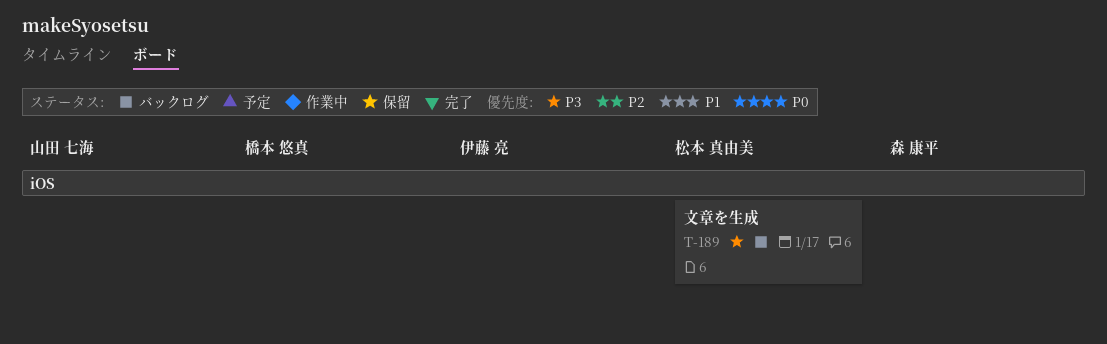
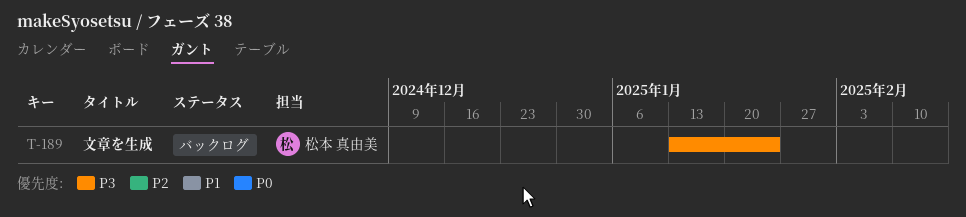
T-189, due: Jan 17 -> Jan 24

